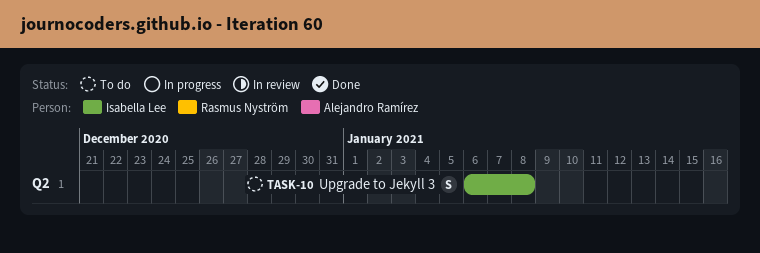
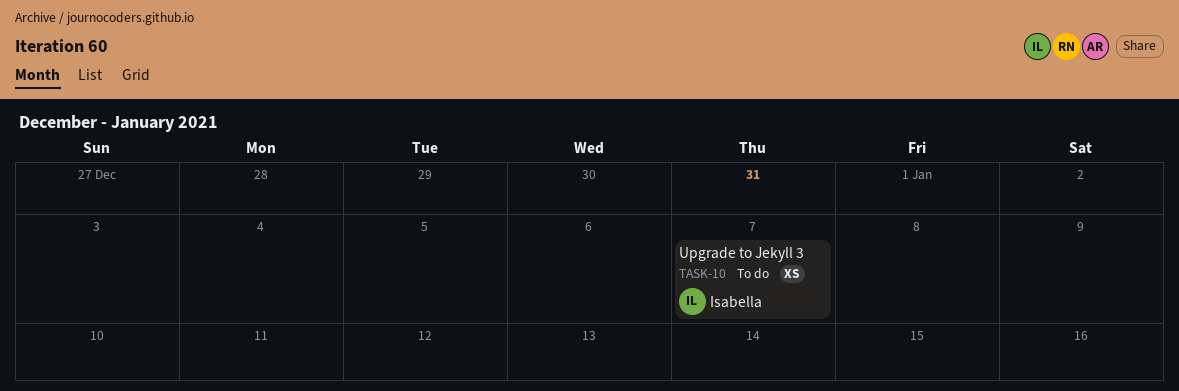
TASK-10, estimate: S -> XS
TASK-10, due: Jan 8 -> Jan 7

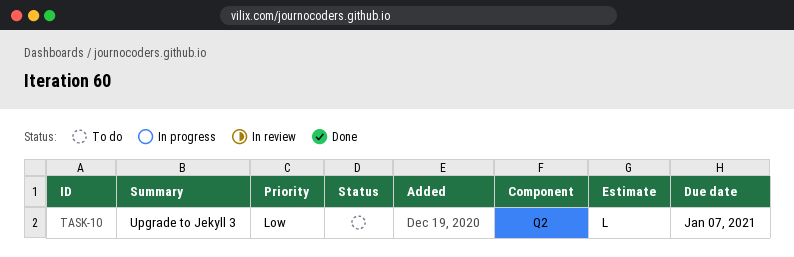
TASK-10, estimate: XS -> L

